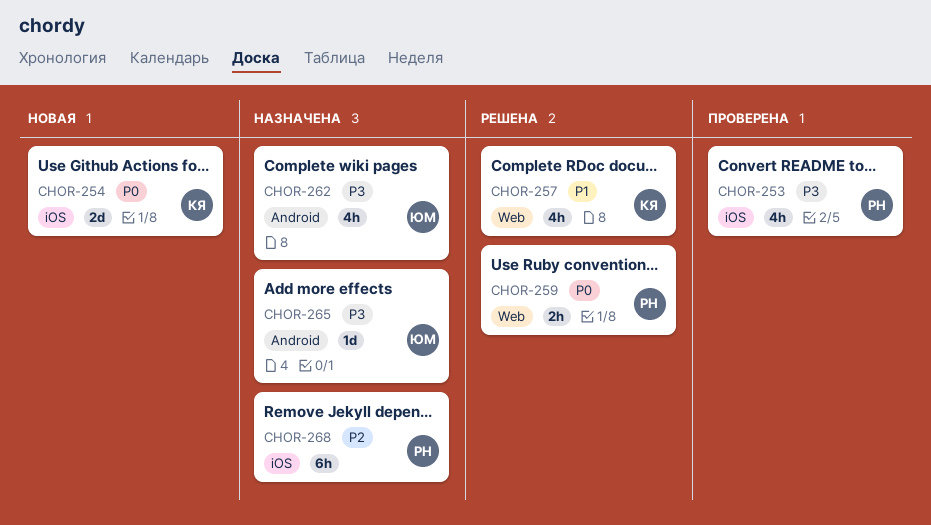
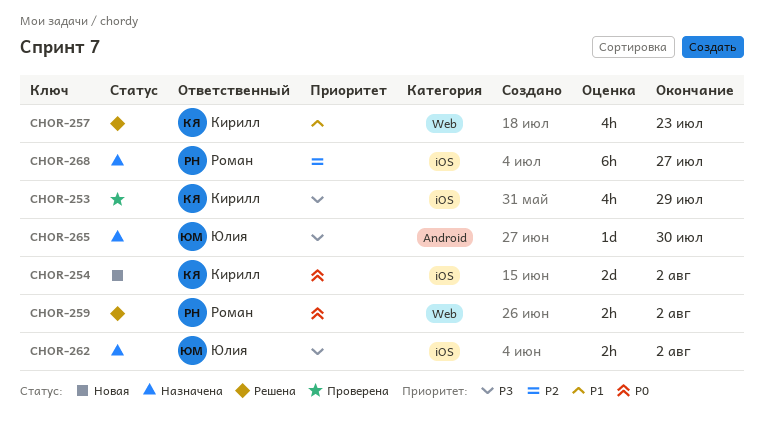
CHOR-253, owner: Роман -> Кирилл
CHOR-262, label: Android -> iOS
CHOR-262, estimate: 4h -> 2h

